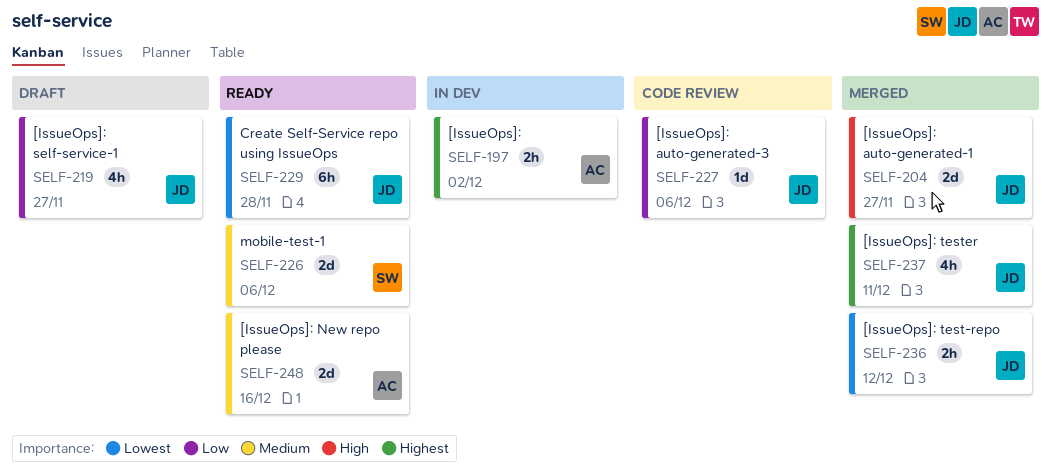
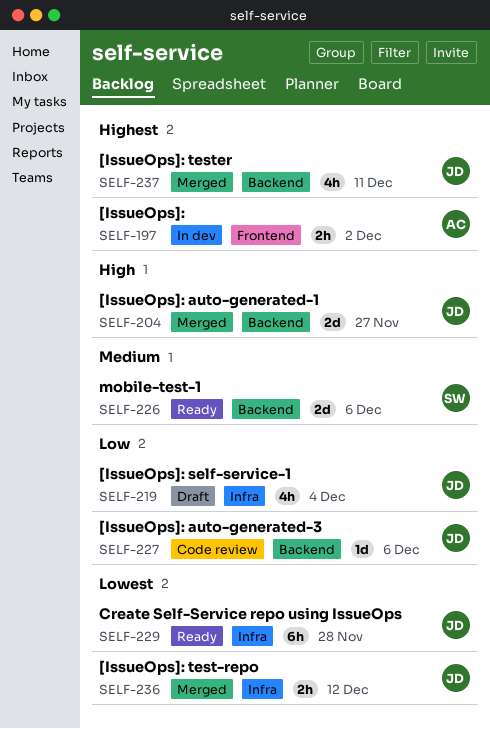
SELF-219, due: Nov 27 -> Dec 4
SELF-248: present -> none

